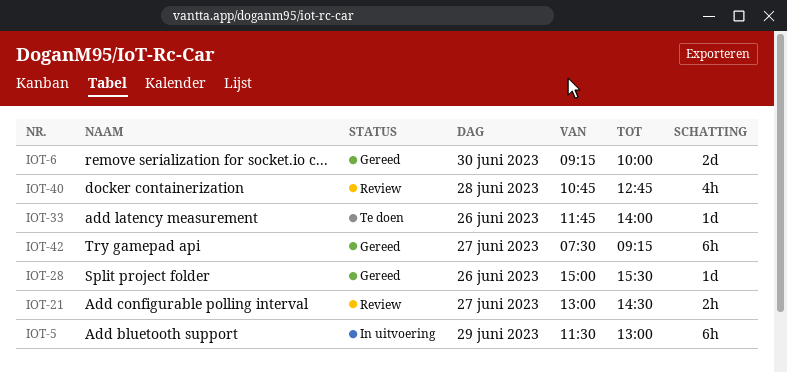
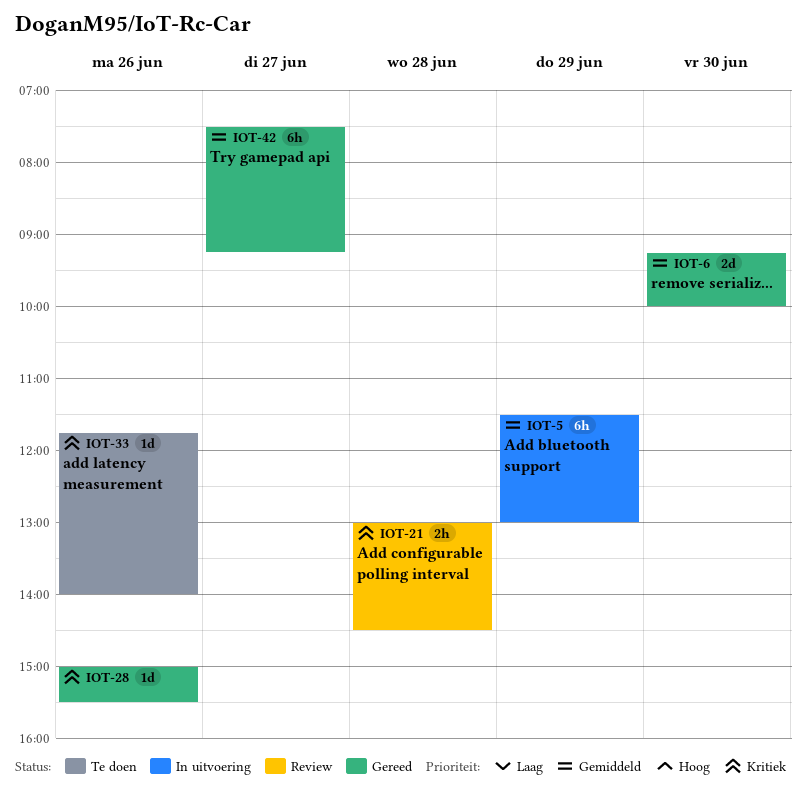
IOT-21, day: Jun 27 -> Jun 28
IOT-40: present -> none

